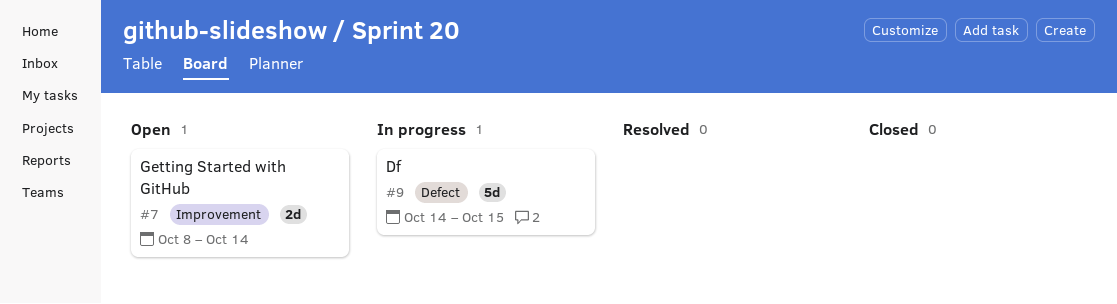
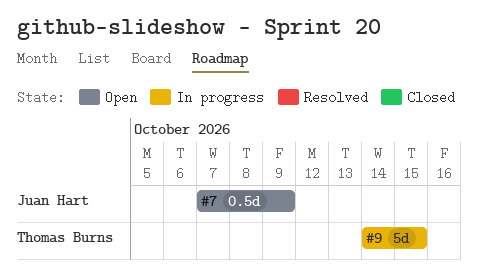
#7, estimate: 2d -> 0.5d
#7, start: Oct 8 -> Oct 7
#7, due: Oct 14 -> Oct 9

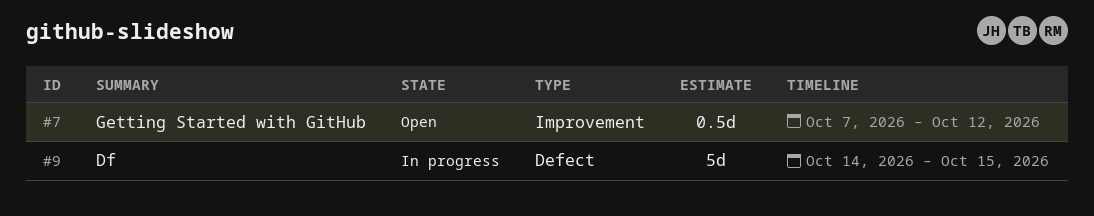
#7, due: Oct 9 -> Oct 12

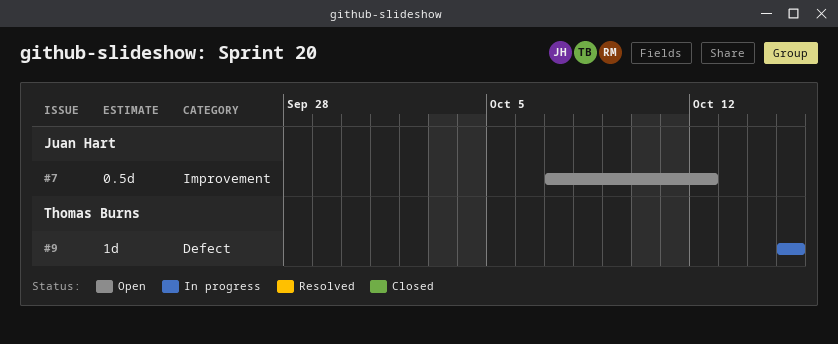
#9, estimate: 5d -> 1d
#9, start: Oct 14 -> Oct 15

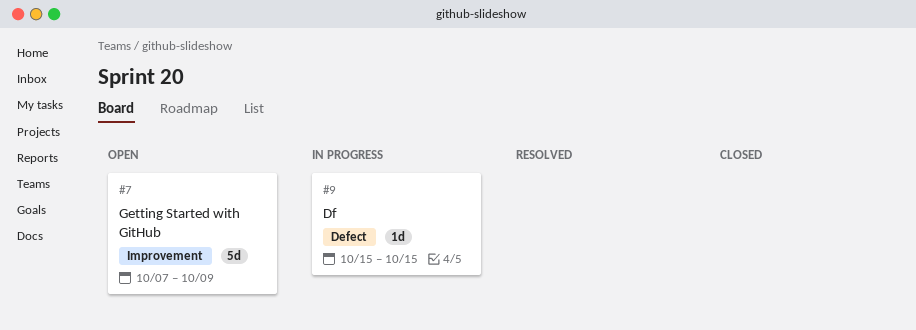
#7, estimate: 0.5d -> 5d
#7, due: Oct 12 -> Oct 9

